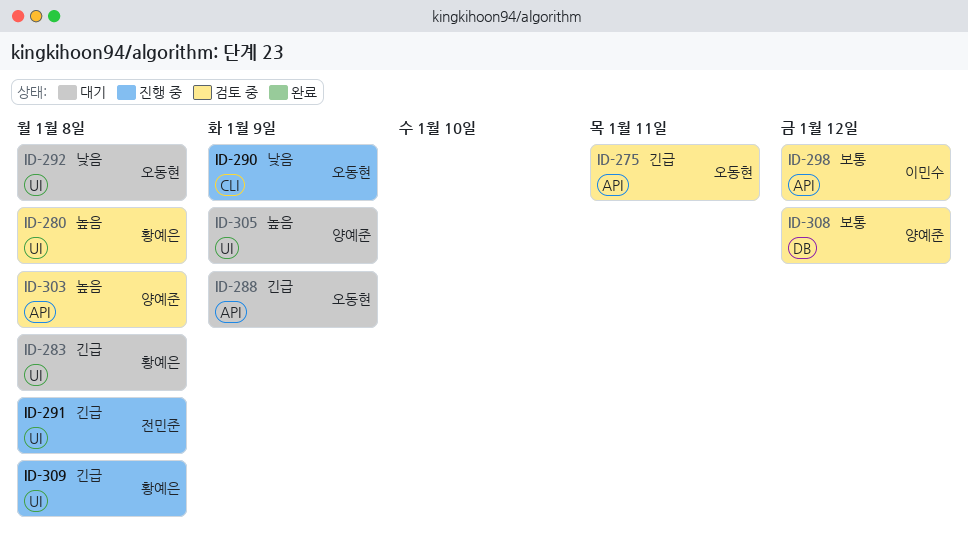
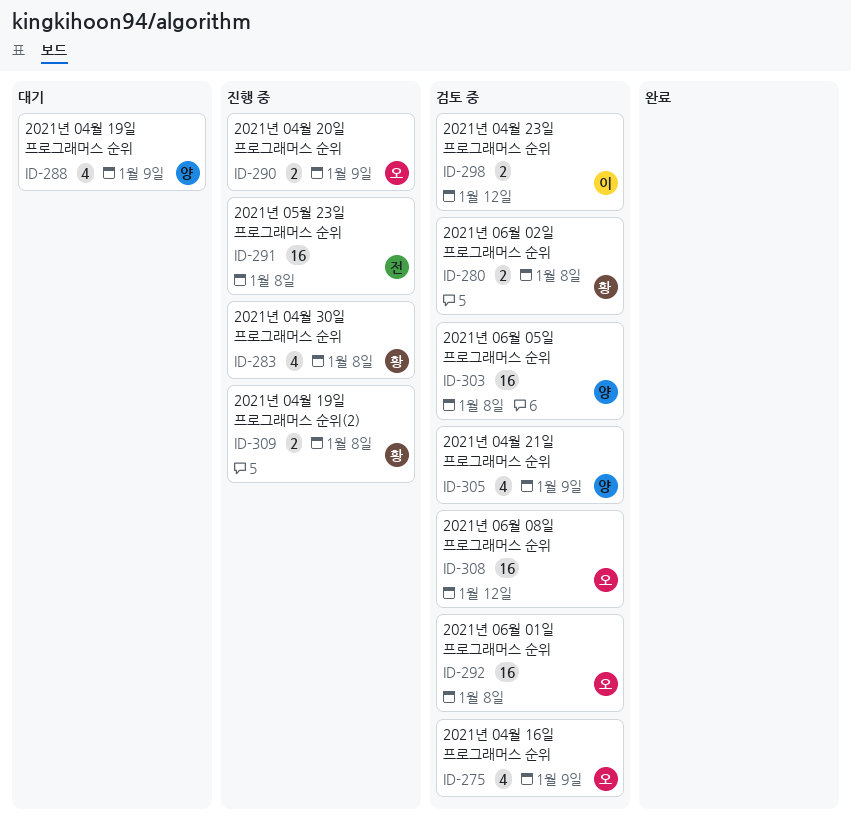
ID-275, due: Jan 11 -> Jan 9
ID-283, status: 대기 -> 진행 중
ID-288, owner: 오동현 -> 양예준
ID-292, status: 대기 -> 검토 중
ID-305, status: 대기 -> 검토 중
ID-308, owner: 양예준 -> 오동현

